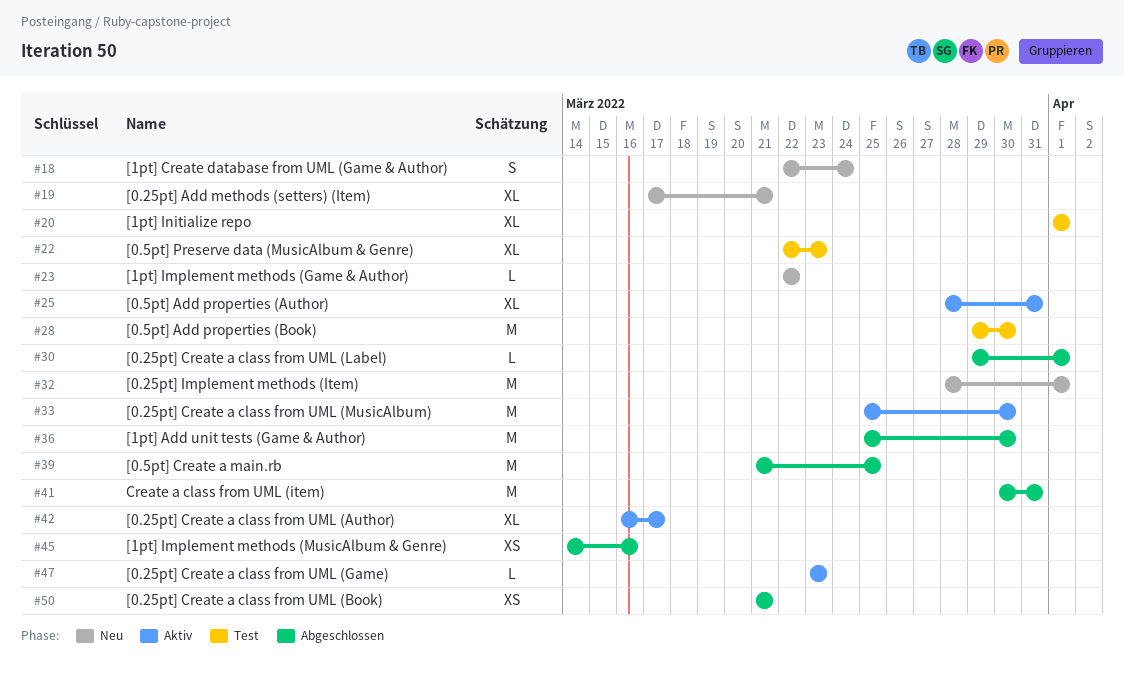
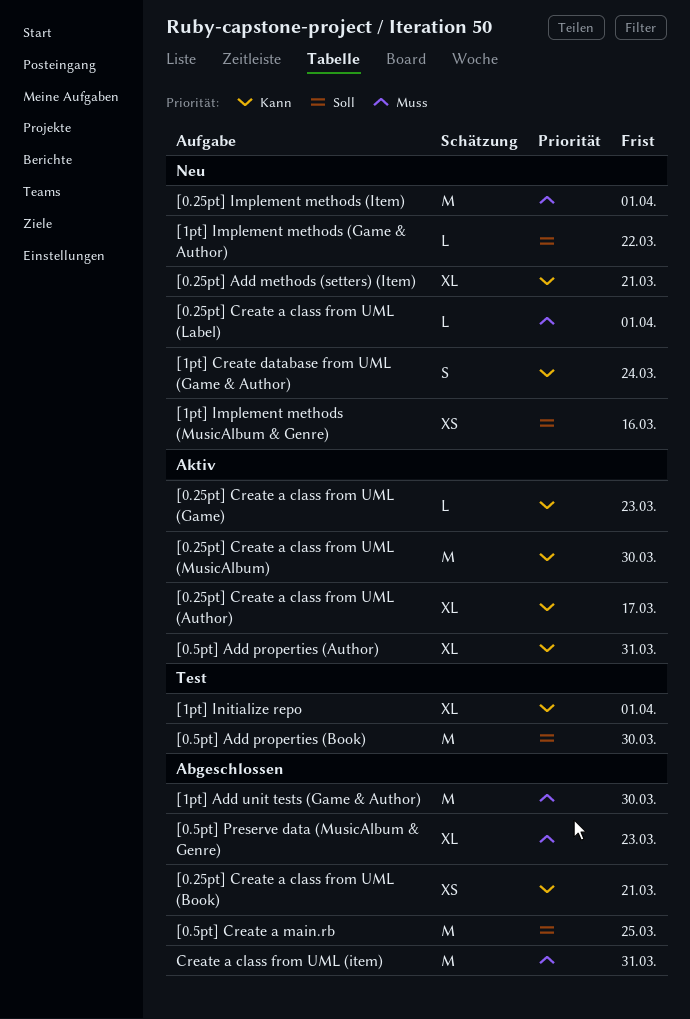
[0.25pt] Create a class from UML (Label), status: Abgeschlossen -> Neu
[0.5pt] Preserve data (MusicAlbum & Genre), status: Test -> Abgeschlossen
[1pt] Implement methods (MusicAlbum & Genre), status: Abgeschlossen -> Neu

